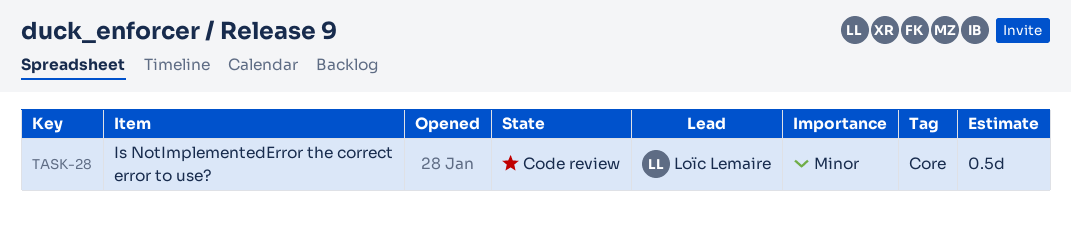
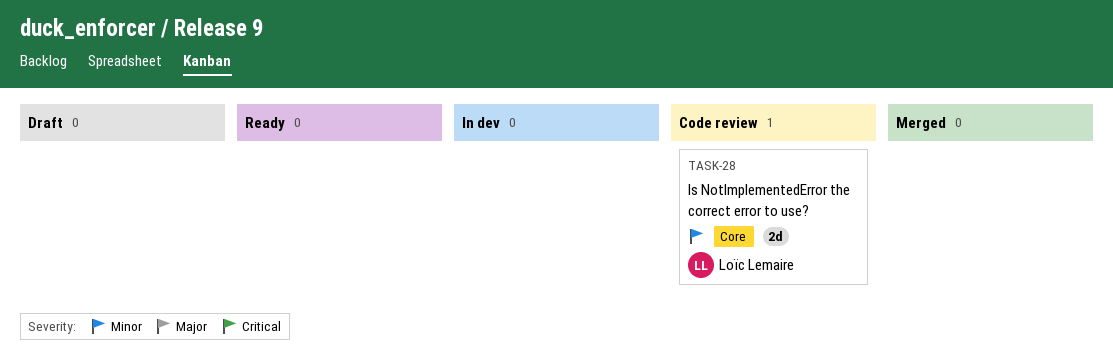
TASK-28, estimate: 0.5d -> 2d

